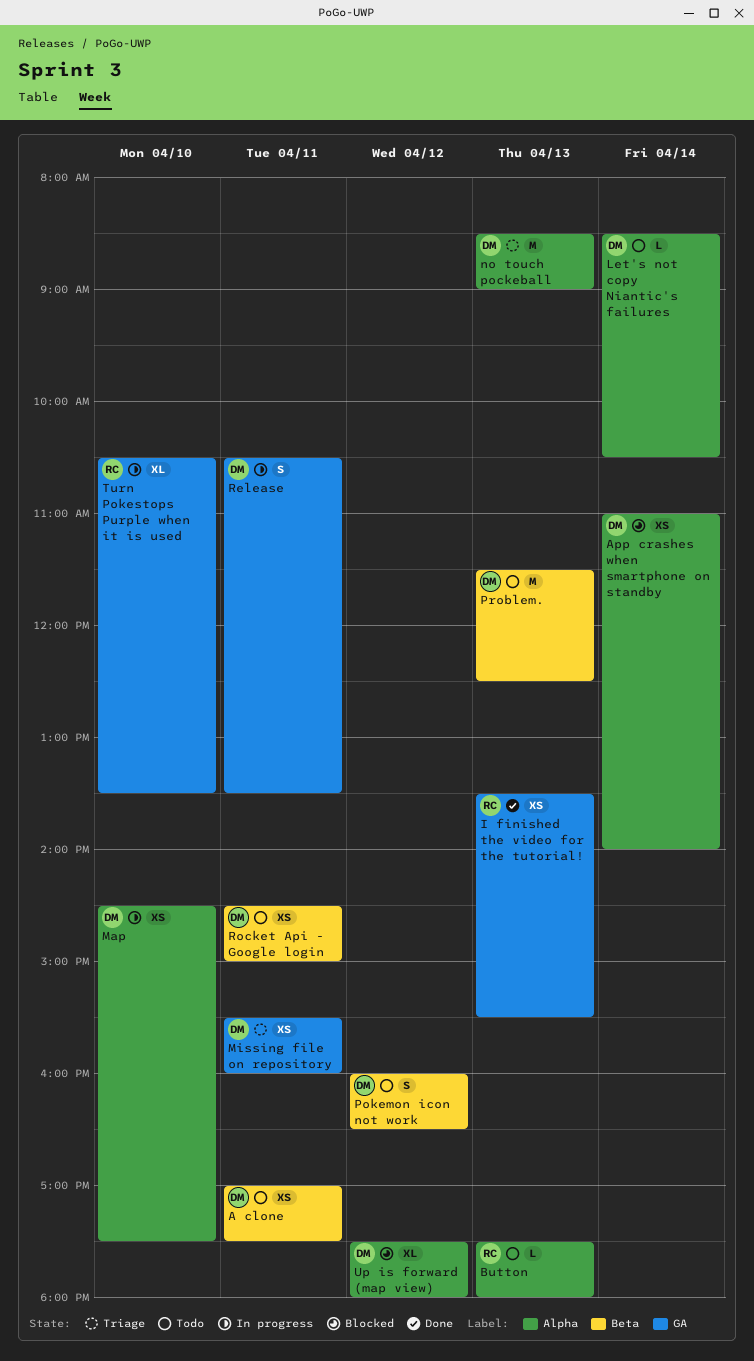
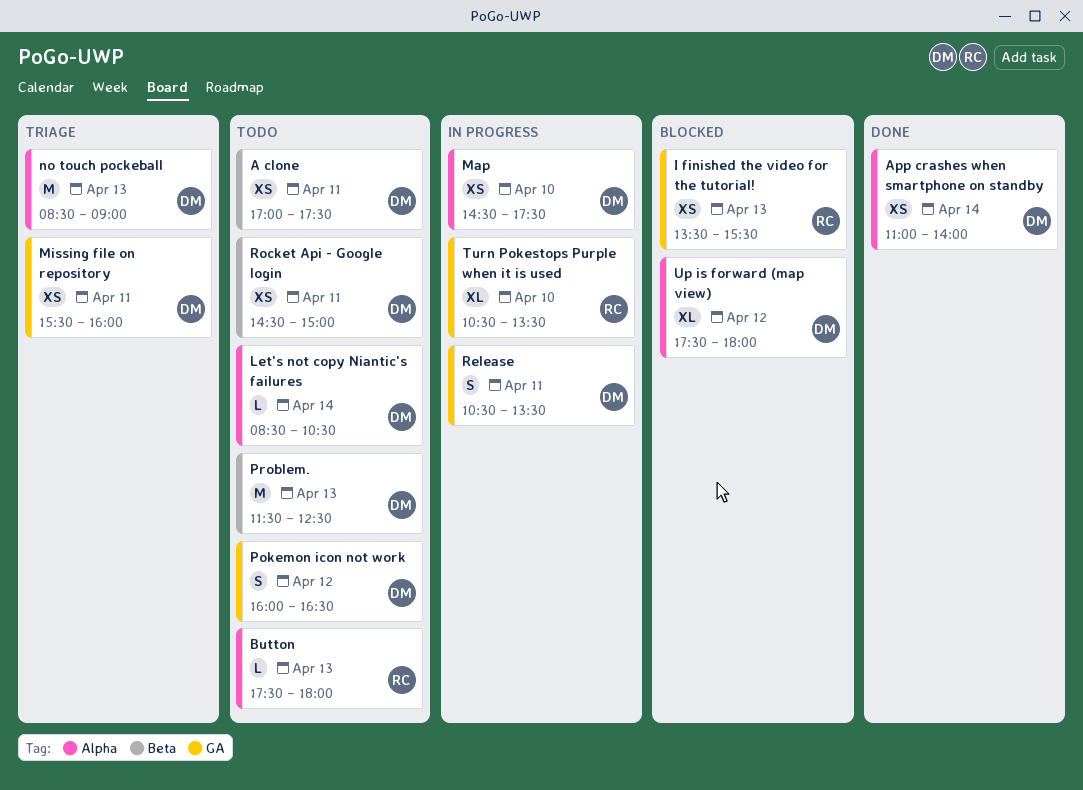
App crashes when smartphone on standby, status: Blocked -> Done
I finished the video for the tutorial!, status: Done -> Blocked
Pokemon icon not work, label: Beta -> GA

